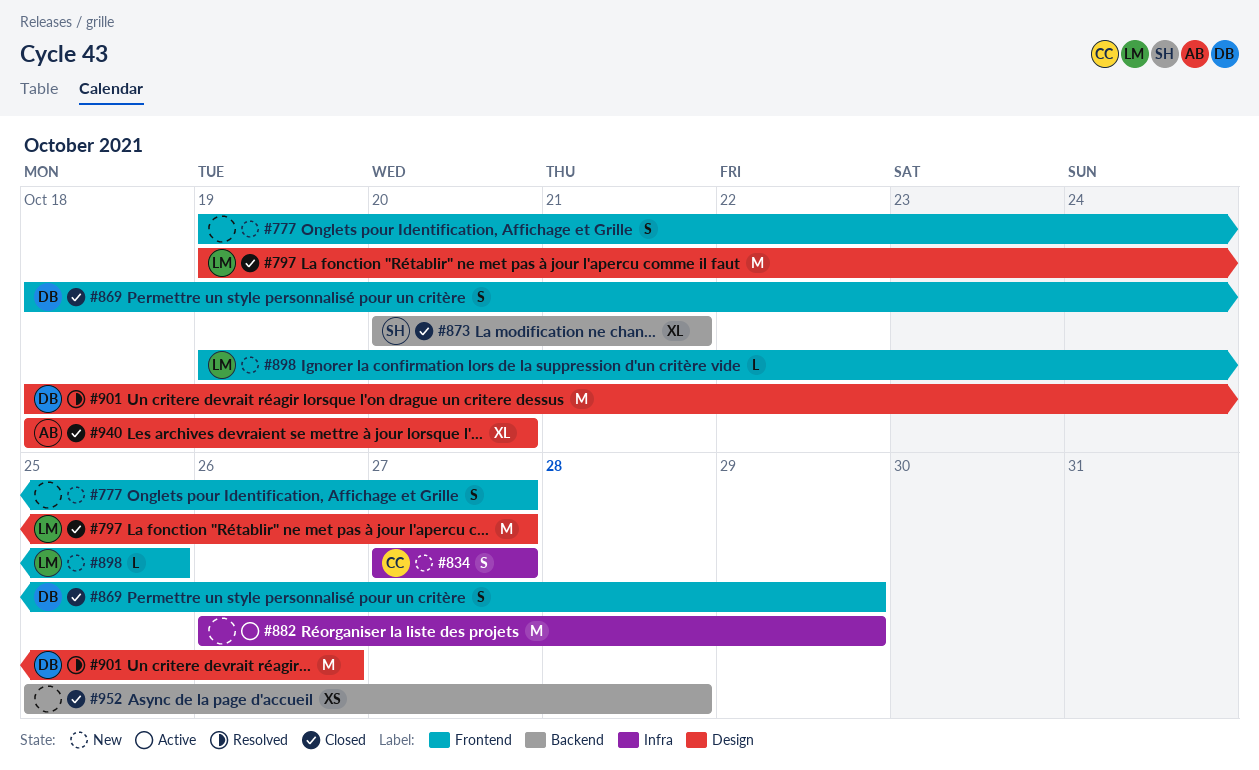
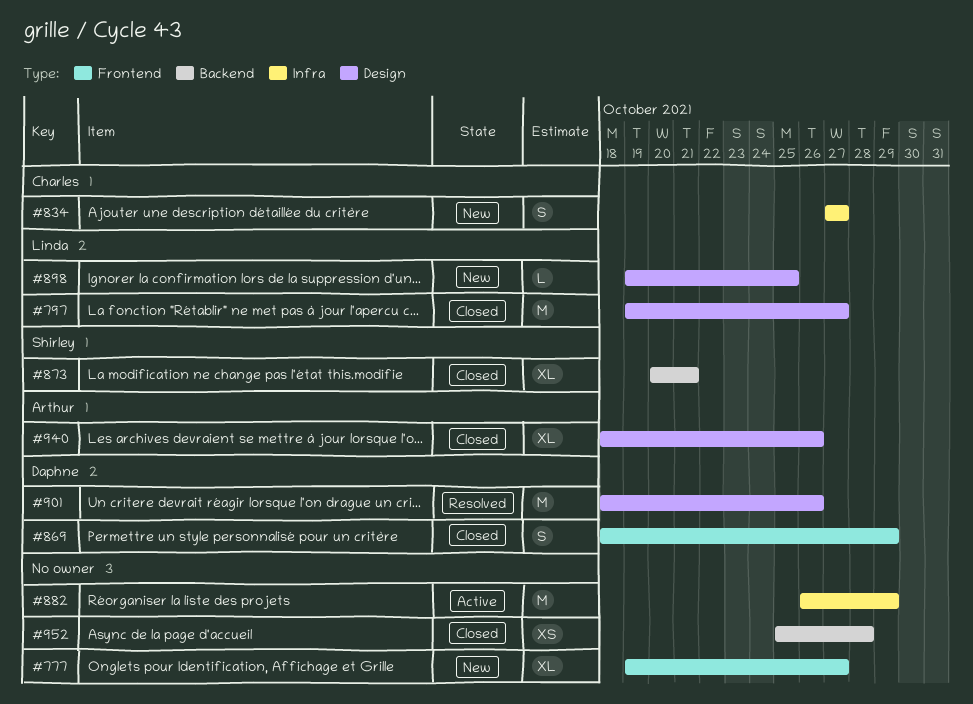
#777, estimate: S -> XL
#898, label: Frontend -> Design
#940, due: Oct 20 -> Oct 26

